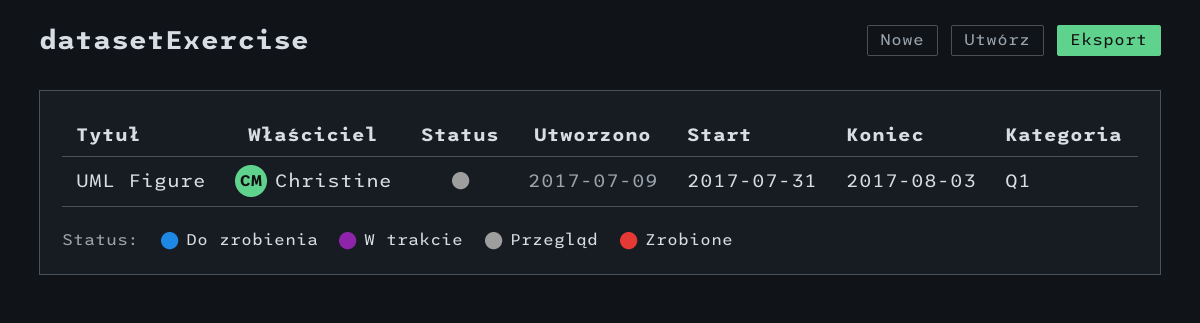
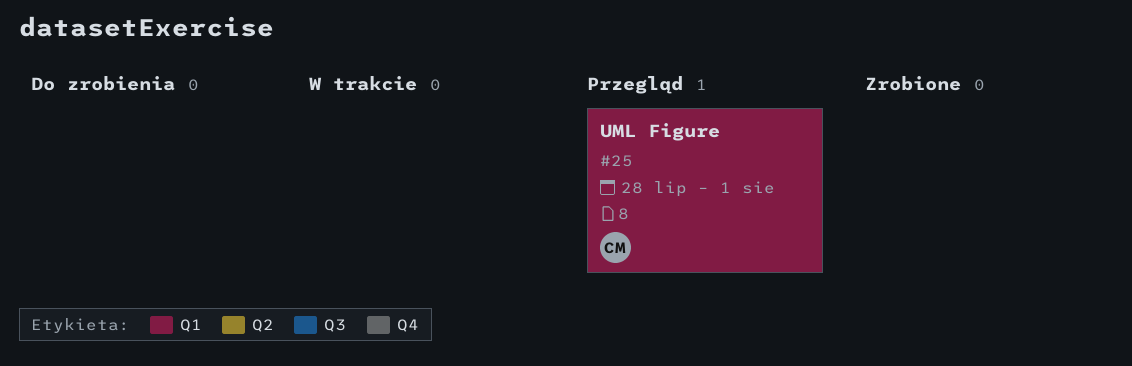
UML Figure, start: Jul 31 -> Jul 28
UML Figure, due: Aug 3 -> Aug 1

